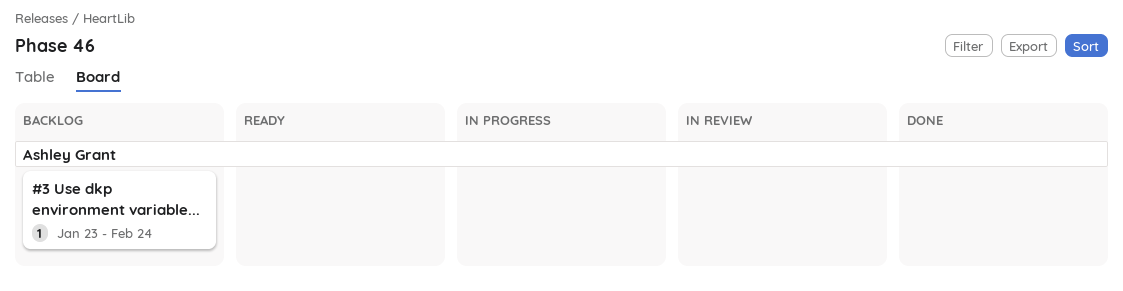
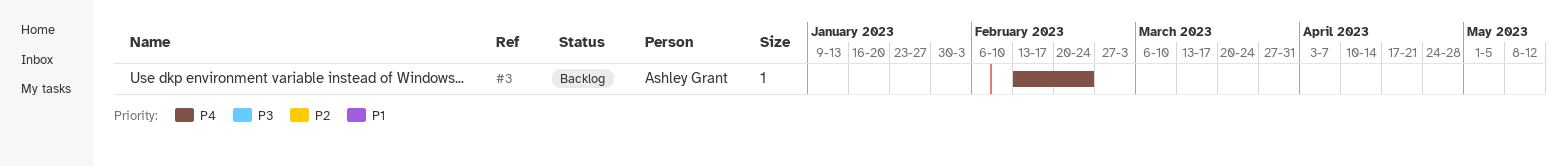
#3, start: Jan 23 -> Feb 13

